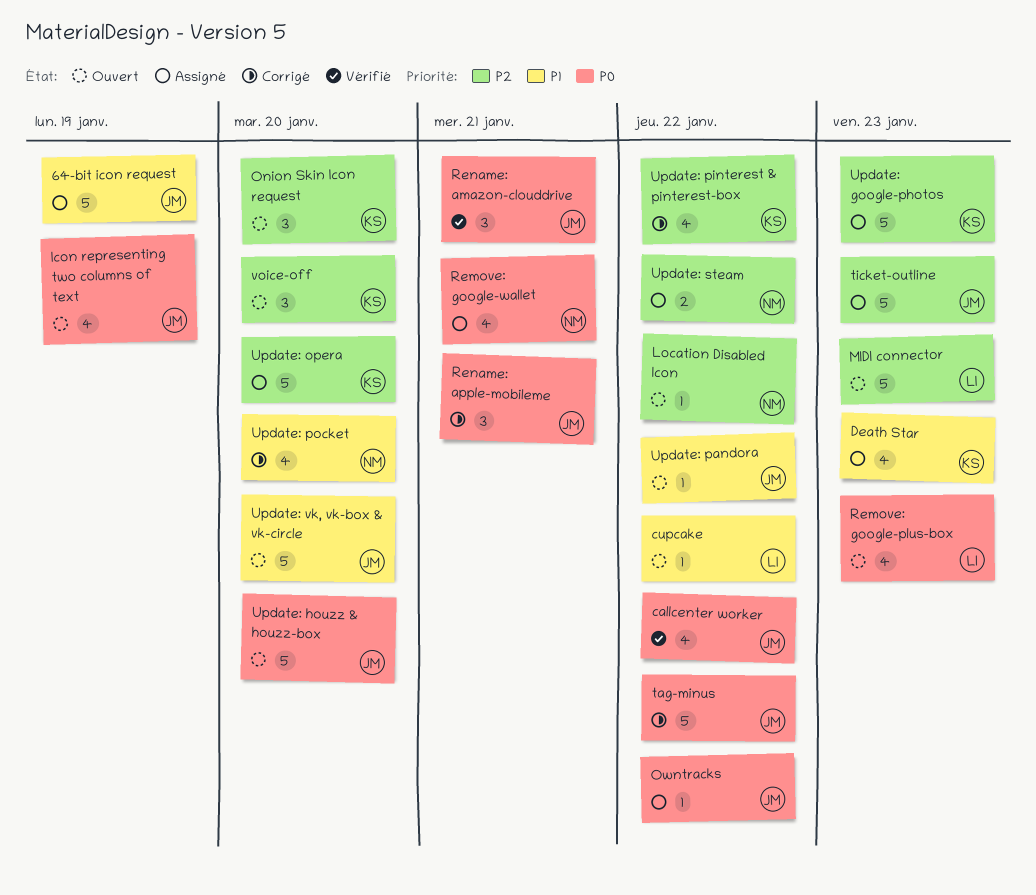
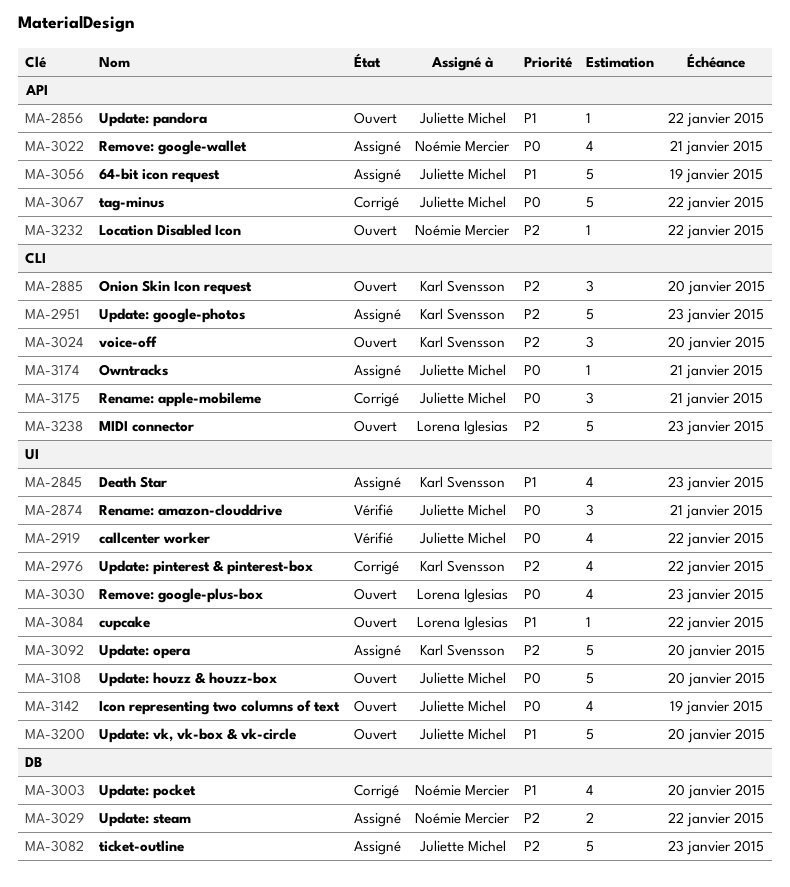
Owntracks, due: Jan 22 -> Jan 21

